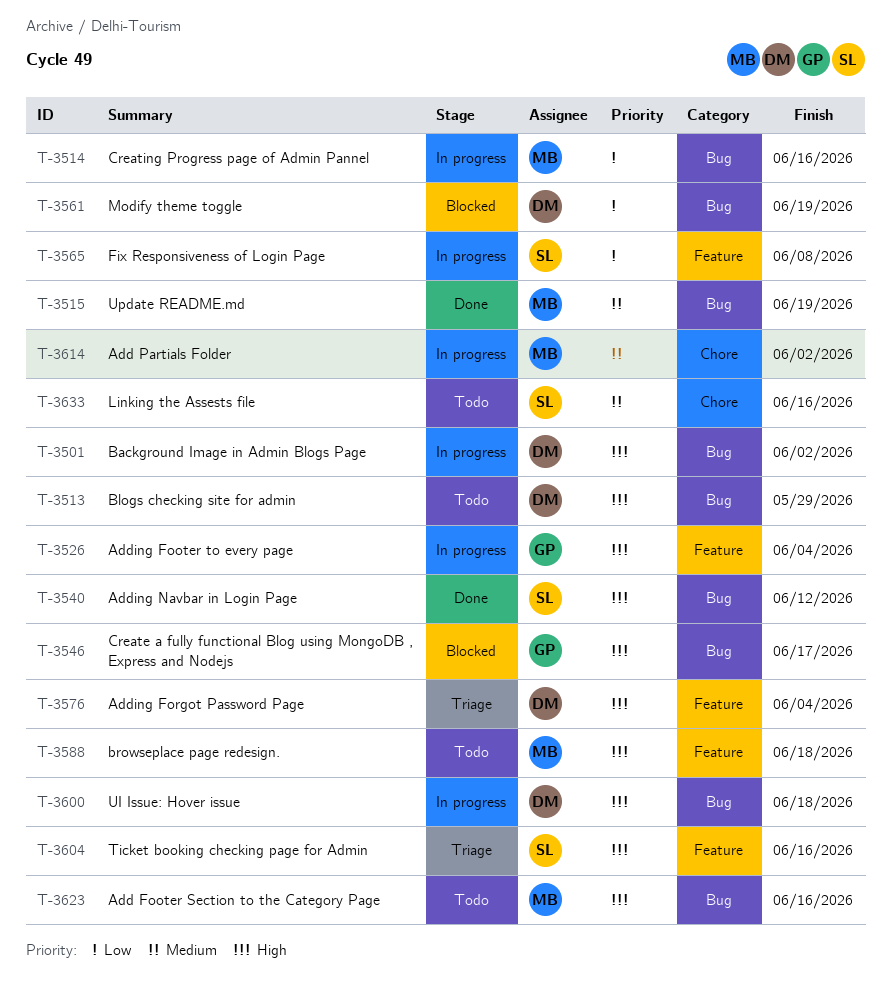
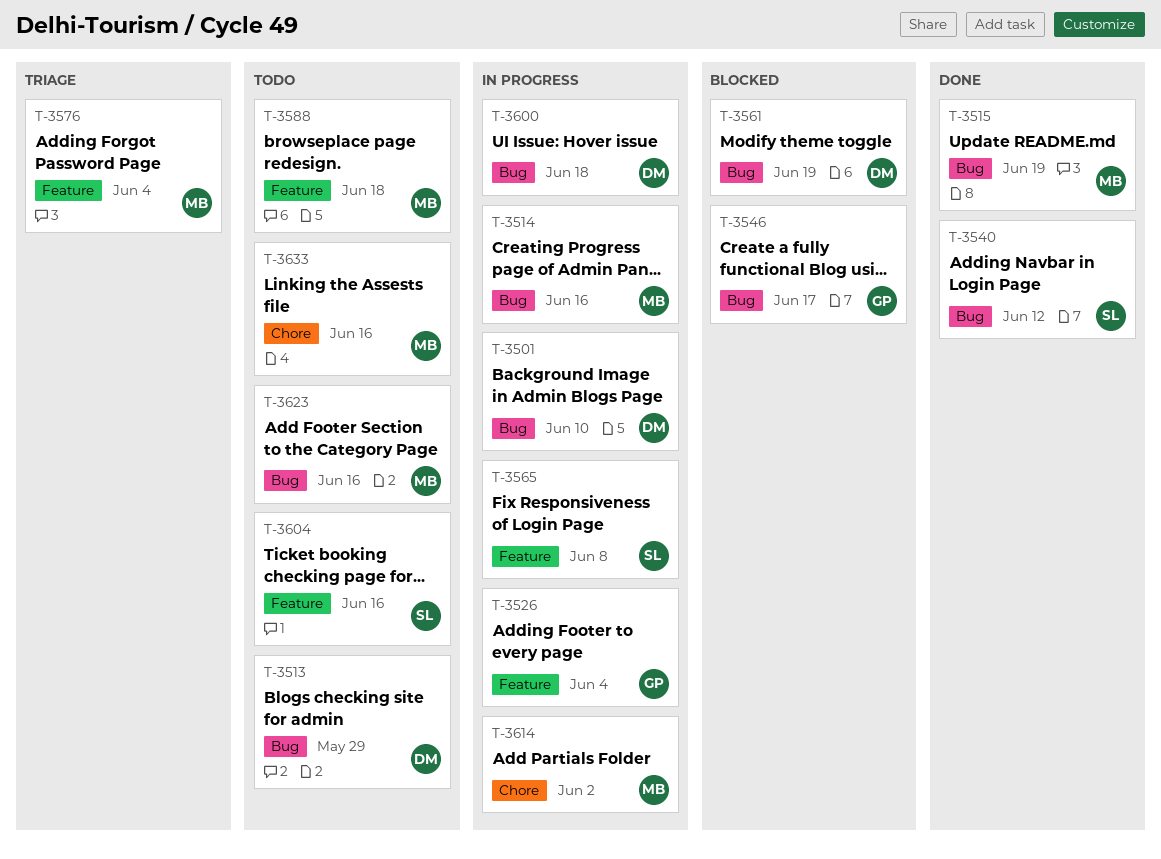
T-3501, due: Jun 2 -> Jun 10
T-3576, owner: DM -> MB
T-3604, status: Triage -> Todo
T-3633, owner: SL -> MB

